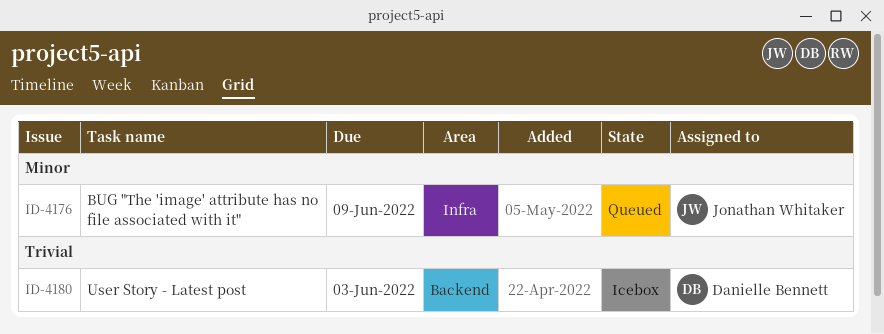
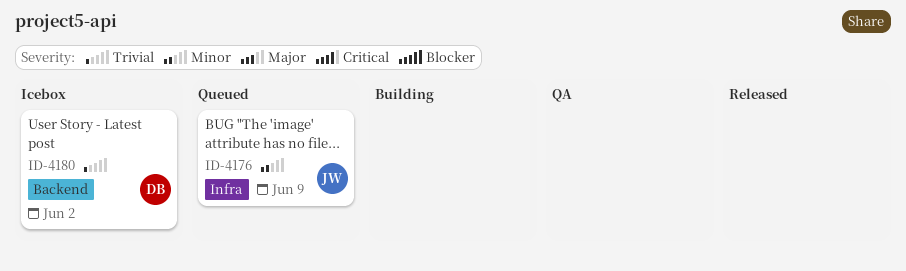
ID-4180, due: Jun 3 -> Jun 2

